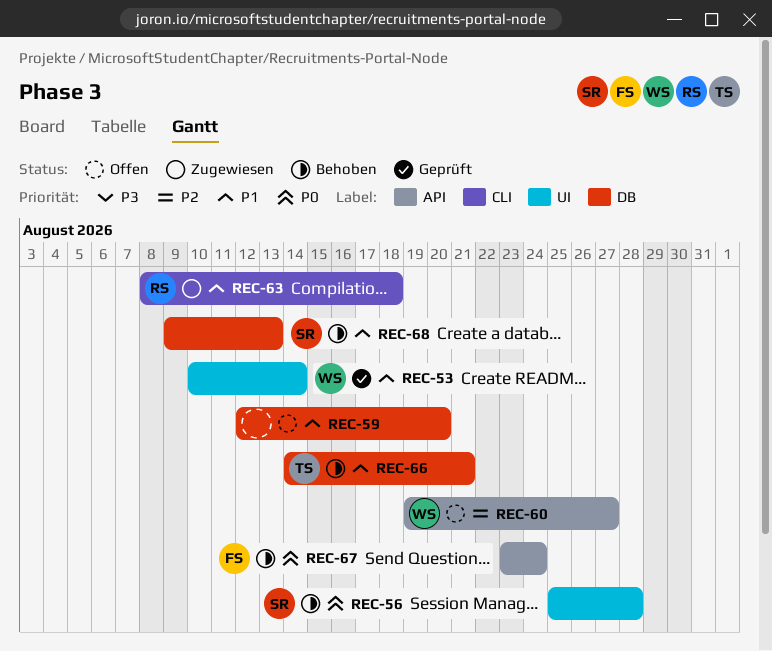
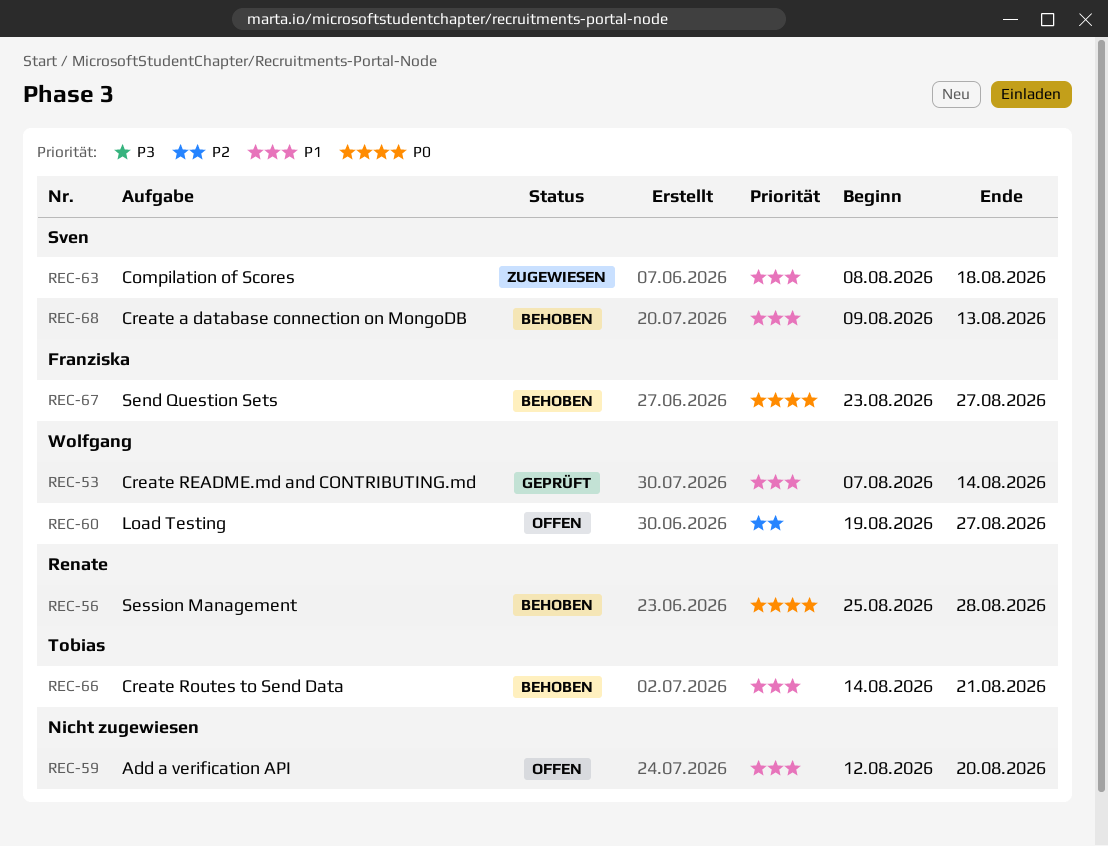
REC-53, start: Aug 10 -> Aug 7
REC-56, owner: Sven -> Renate
REC-63, owner: Renate -> Sven
REC-67, due: Aug 24 -> Aug 27

